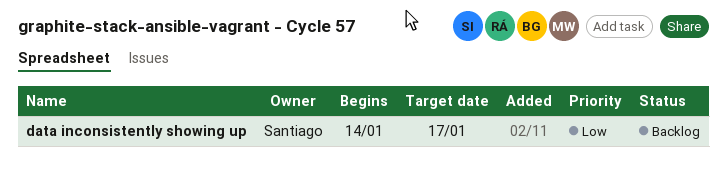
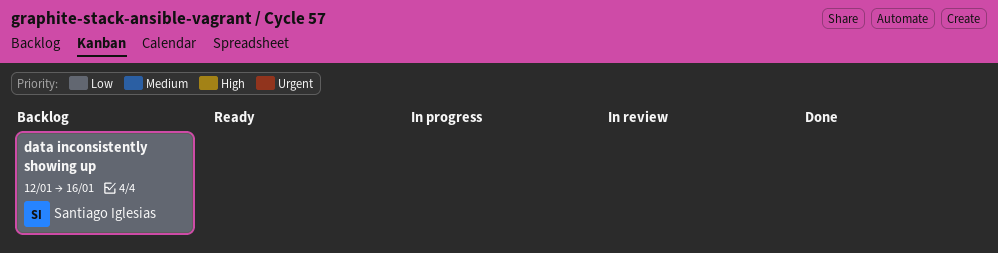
data inconsistently showing up, start: Jan 14 -> Jan 12
data inconsistently showing up, due: Jan 17 -> Jan 16

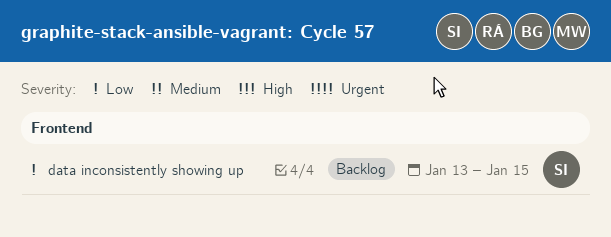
data inconsistently showing up, start: Jan 12 -> Jan 13
data inconsistently showing up, due: Jan 16 -> Jan 15

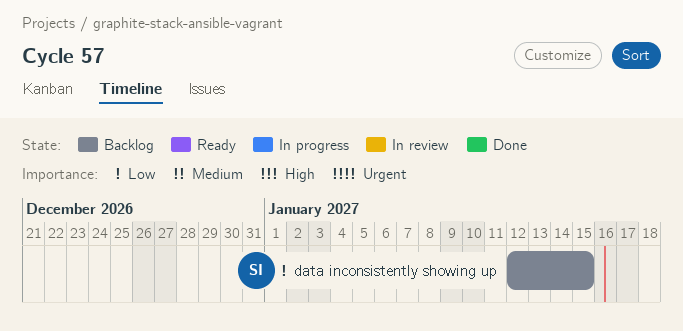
data inconsistently showing up, start: Jan 13 -> Jan 12

